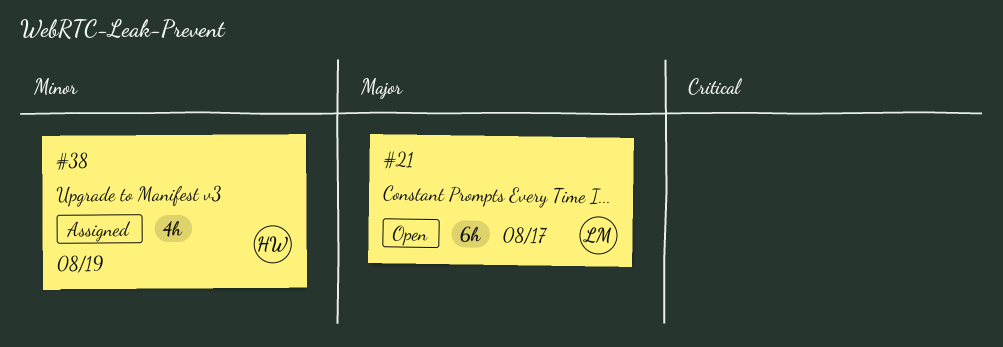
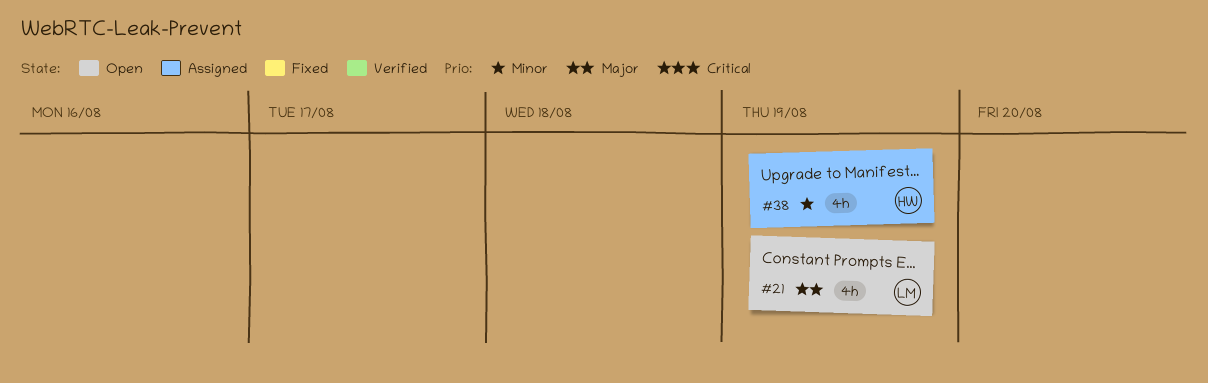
#21, estimate: 6h -> 4h
#21, due: Aug 17 -> Aug 19

